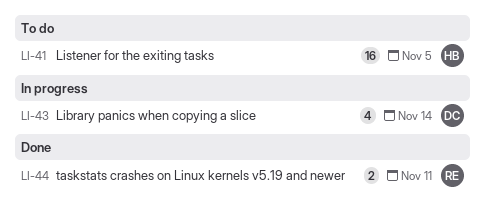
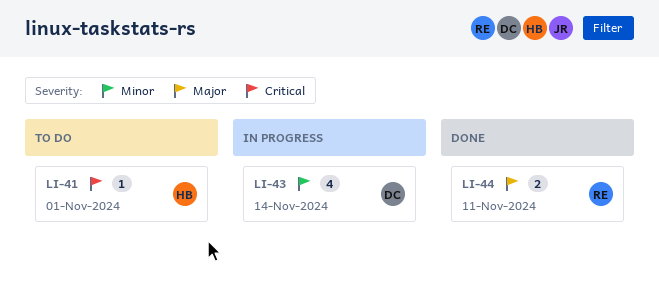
LI-41, estimate: 16 -> 1
LI-41, due: Nov 5 -> Nov 1

